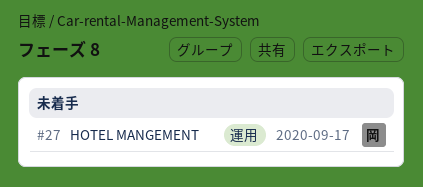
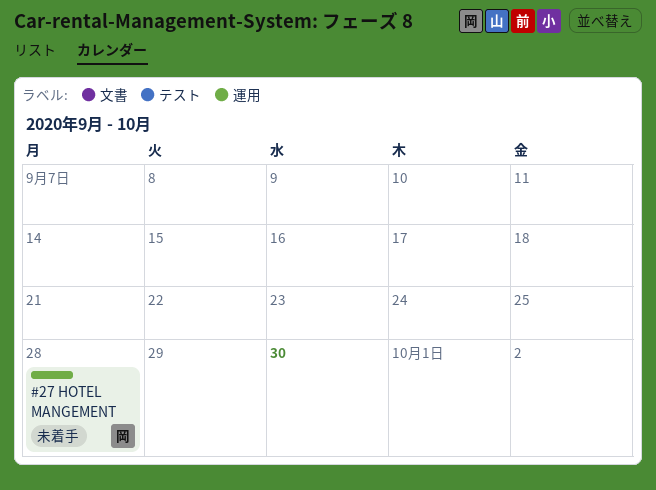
#27, due: Sep 17 -> Sep 28

